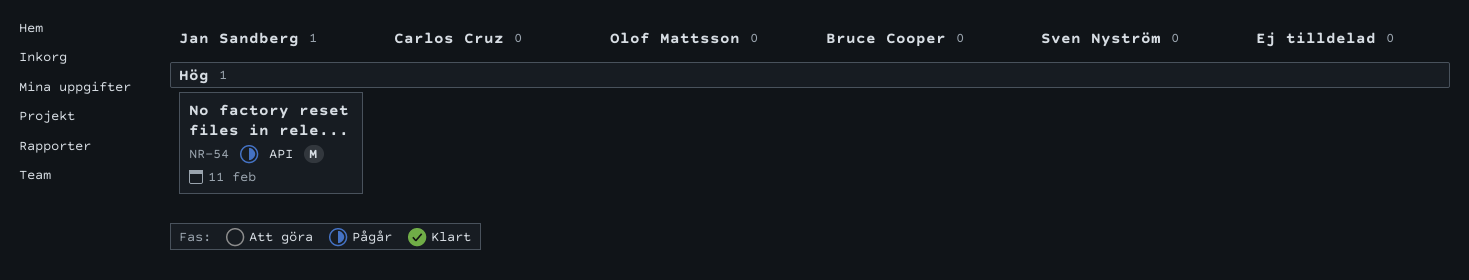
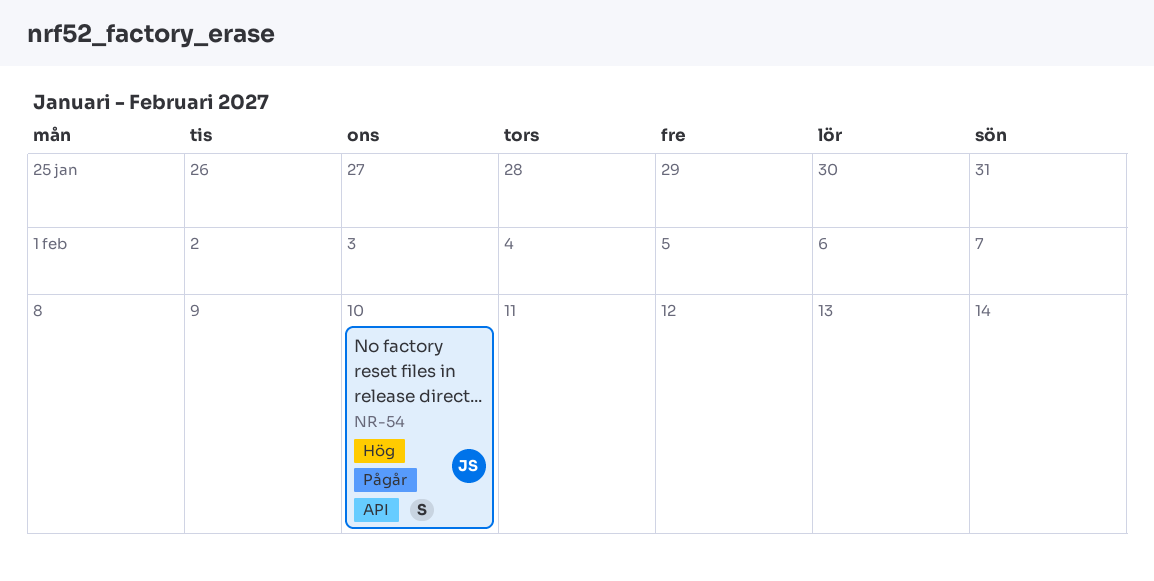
NR-54, estimate: M -> S
NR-54, due: Feb 11 -> Feb 10

